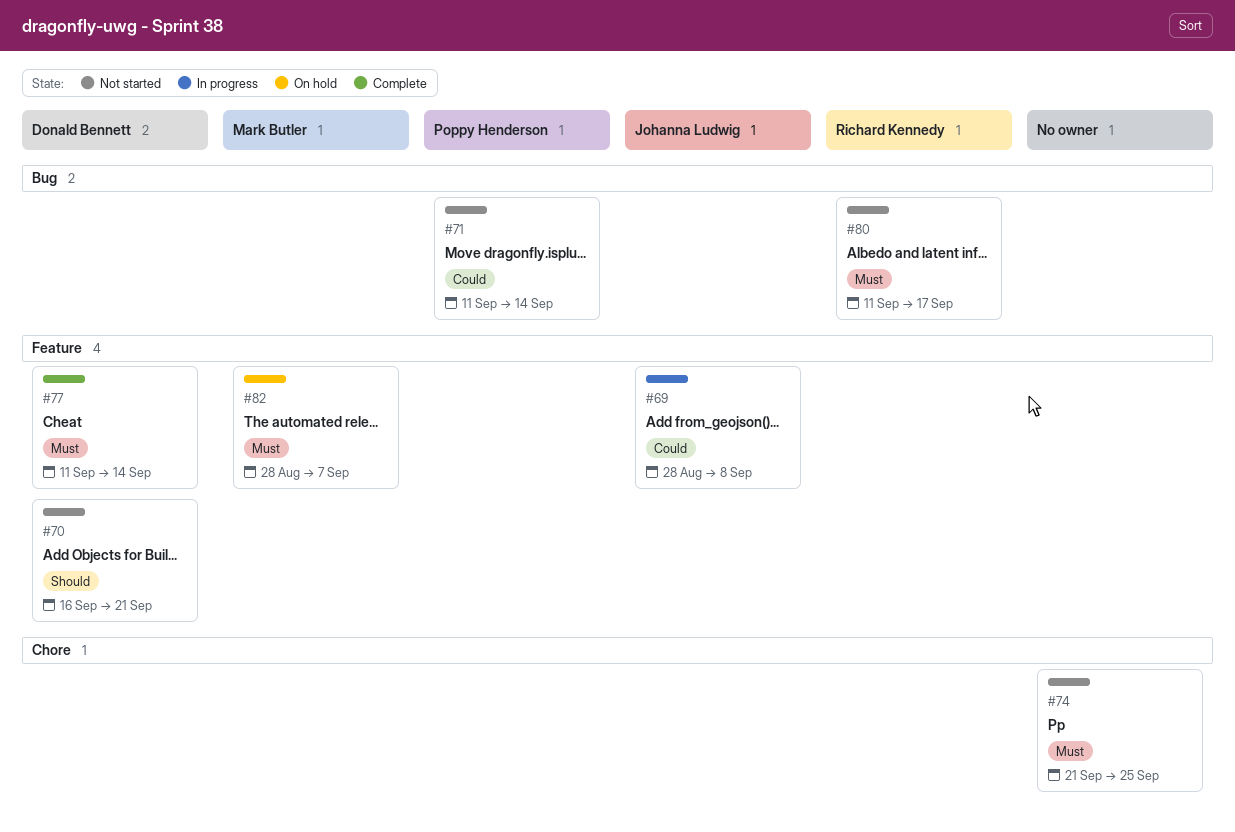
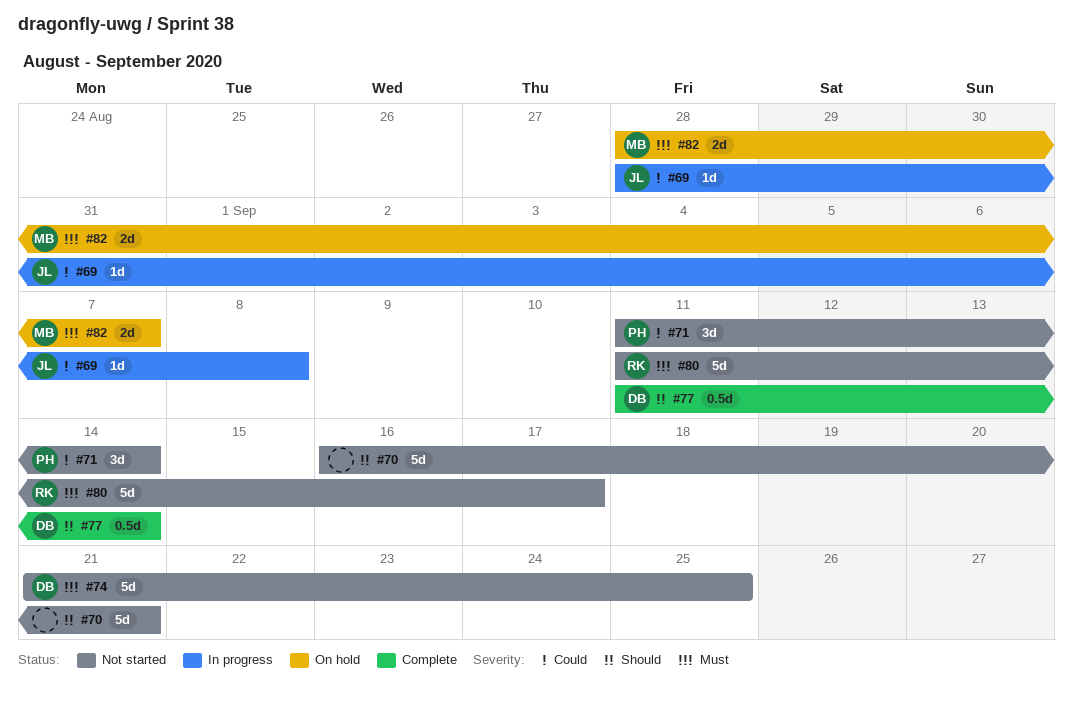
#70, owner: Donald Bennett -> none
#74, owner: none -> Donald Bennett
#77, priority: Must -> Should

